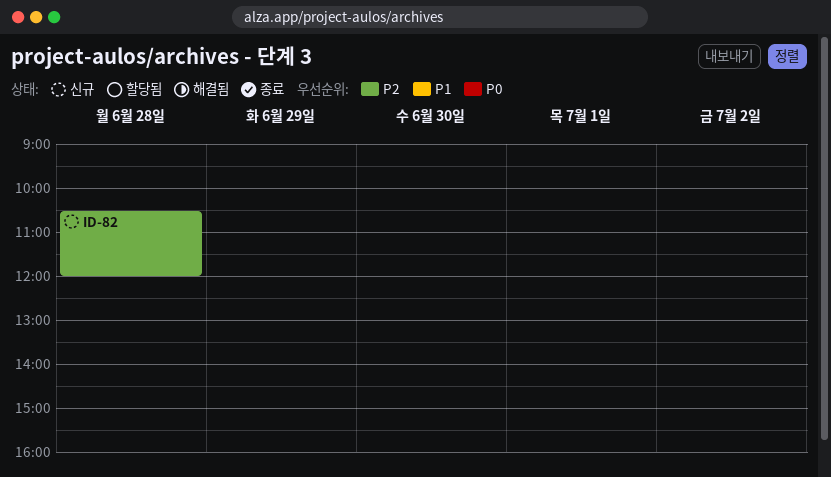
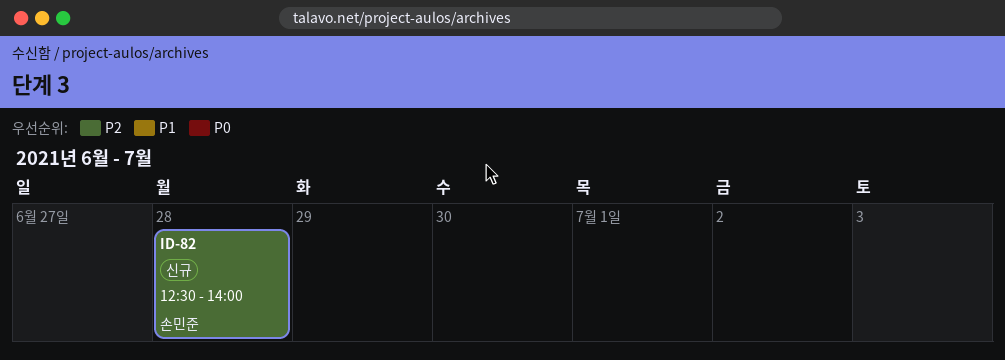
ID-82, begins: 10:30 -> 12:30
ID-82, ends: 12:00 -> 14:00

